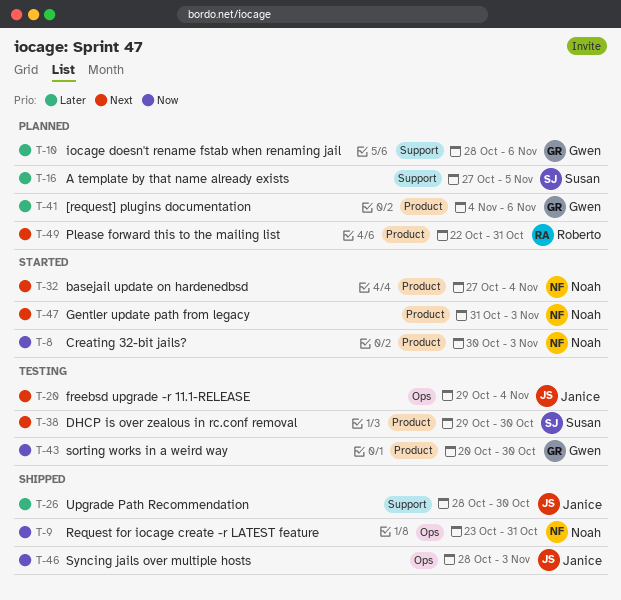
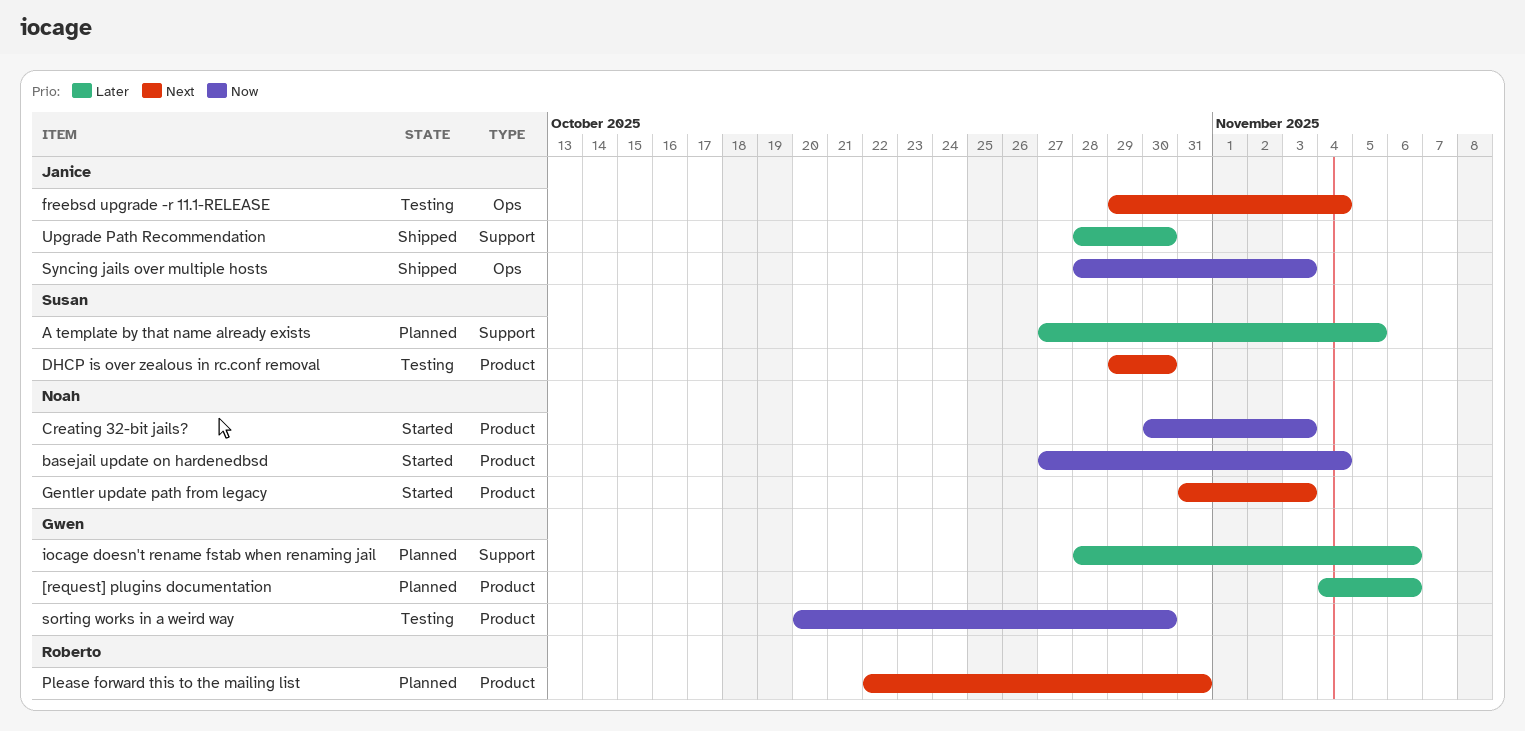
basejail update on hardenedbsd, priority: Next -> Now
Request for iocage create -r LATEST feature: present -> none

